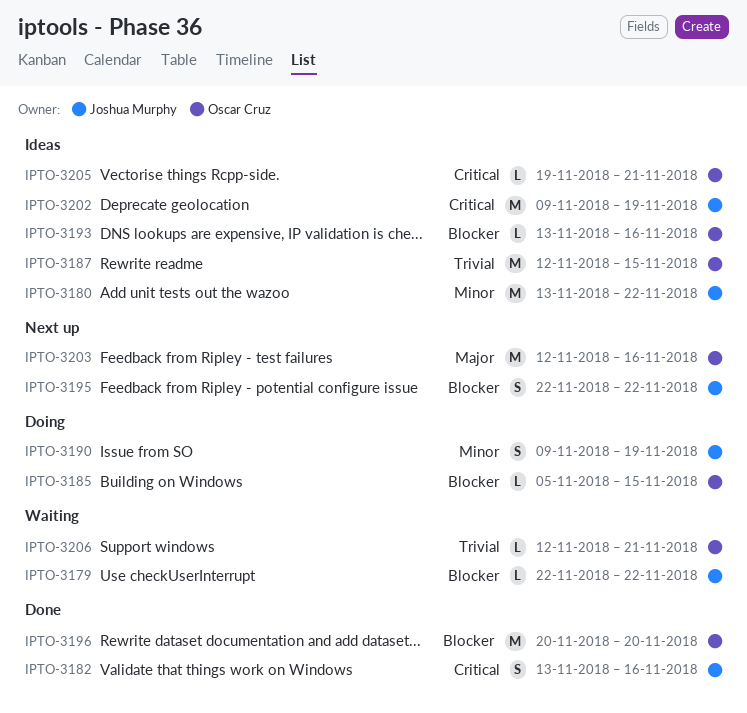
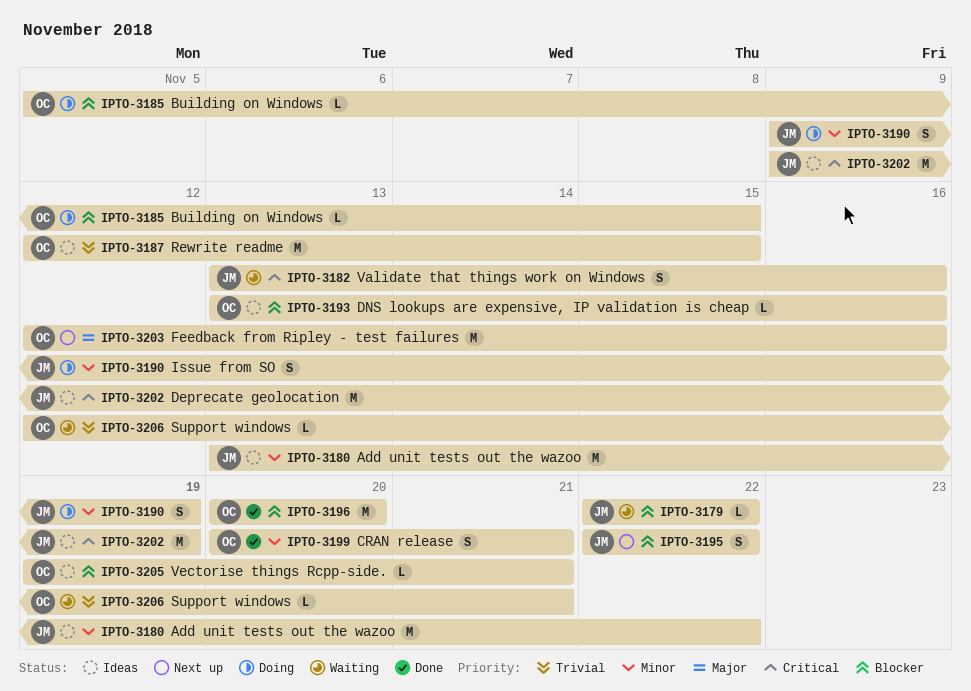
IPTO-3182, status: Done -> Waiting
IPTO-3199: none -> present
IPTO-3205, priority: Critical -> Blocker

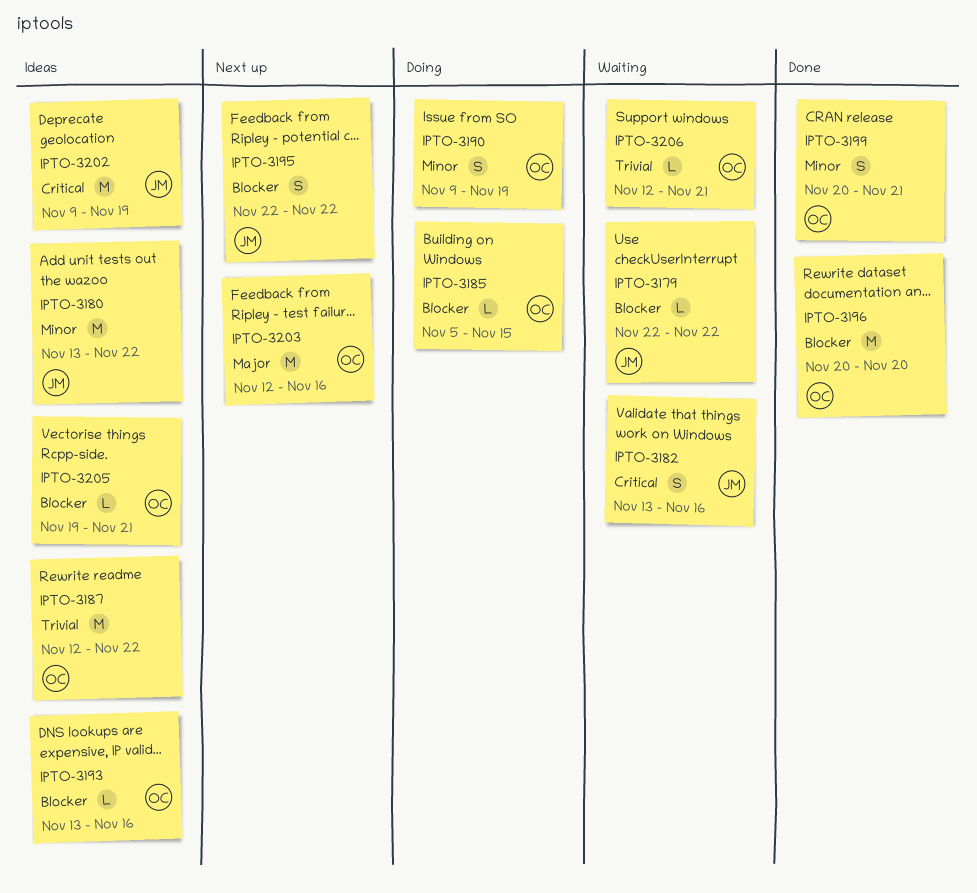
IPTO-3187, due: Nov 15 -> Nov 22
IPTO-3190, owner: JM -> OC

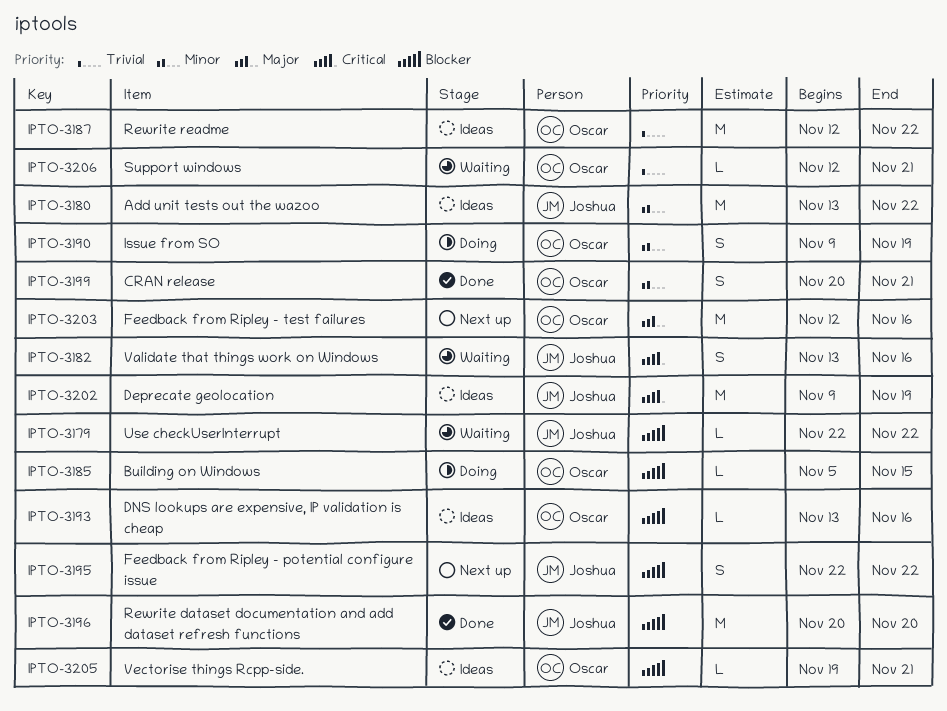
IPTO-3196, owner: Oscar -> Joshua

